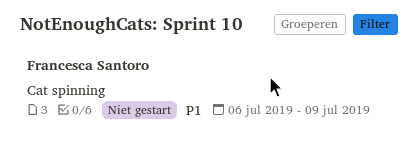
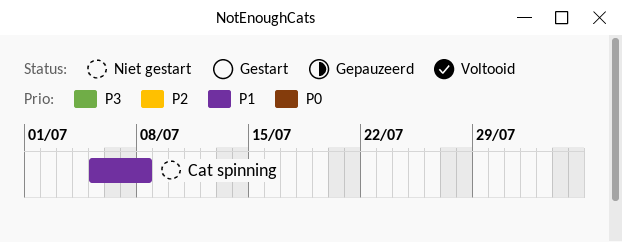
Cat spinning, start: Jul 6 -> Jul 5
Cat spinning, due: Jul 9 -> Jul 8

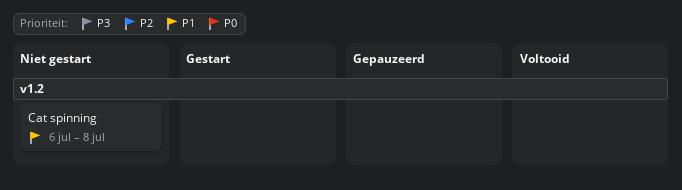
Cat spinning, start: Jul 5 -> Jul 6

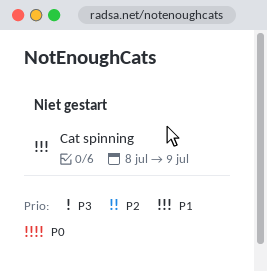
Cat spinning, start: Jul 6 -> Jul 8
Cat spinning, due: Jul 8 -> Jul 9

